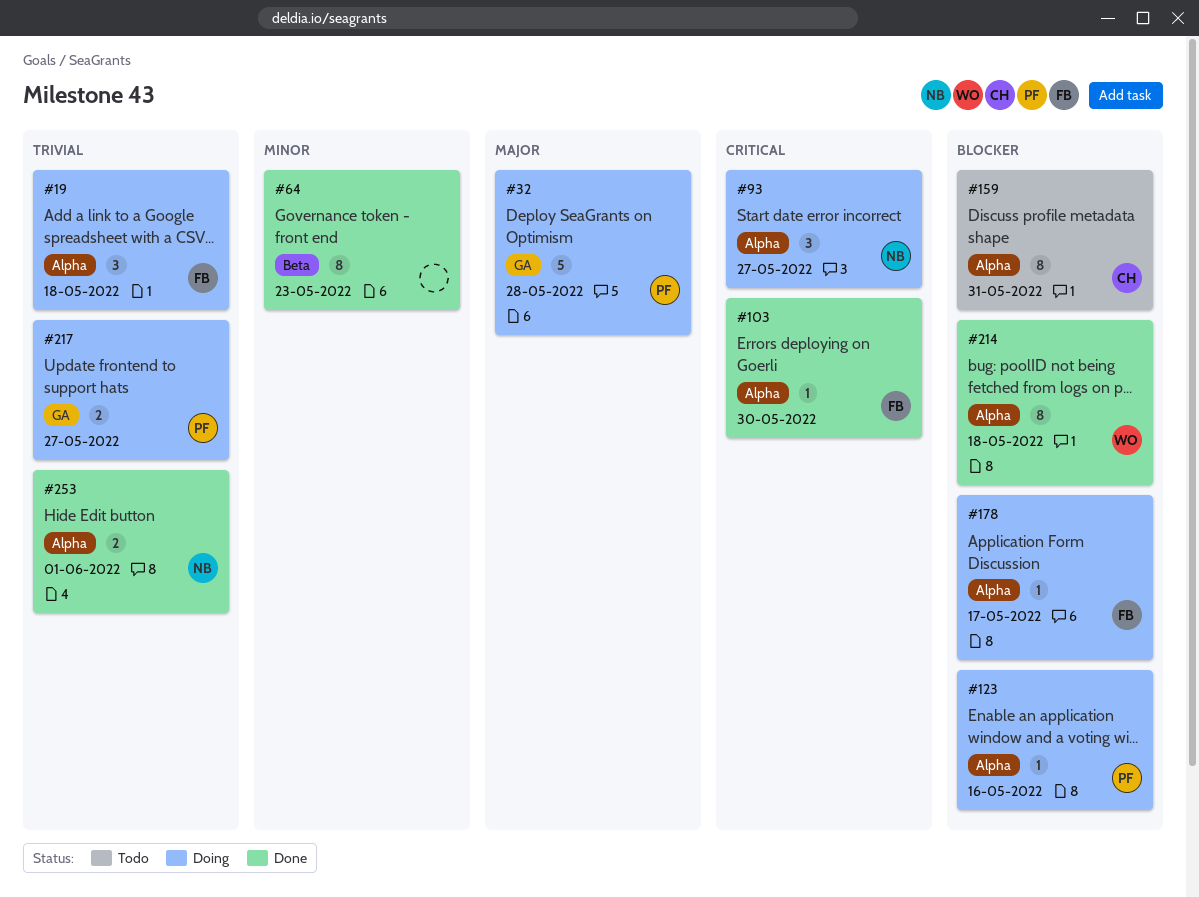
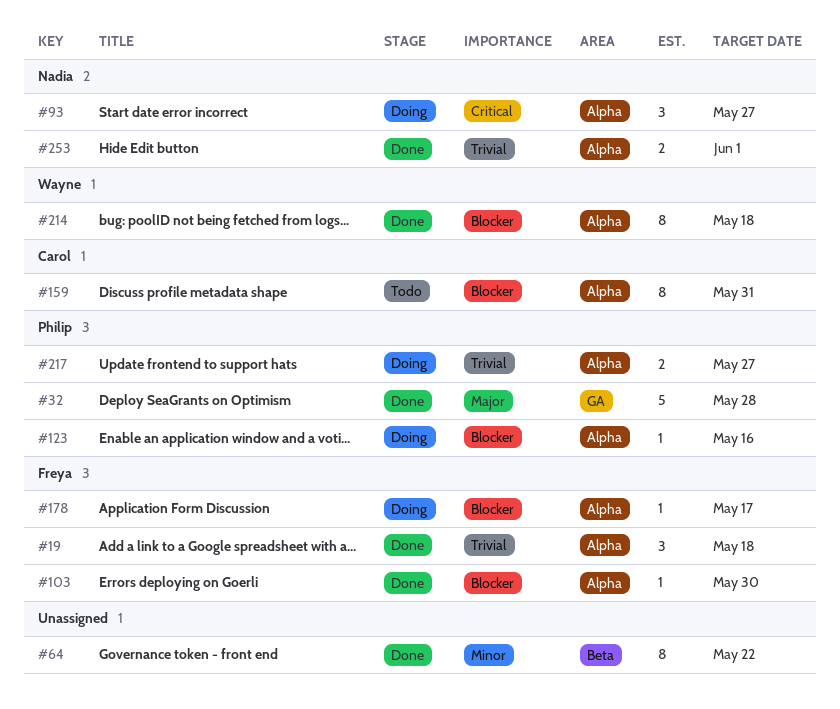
#19, status: Doing -> Done
#32, status: Doing -> Done
#64, due: May 23 -> May 22
#103, priority: Critical -> Blocker
#217, label: GA -> Alpha

